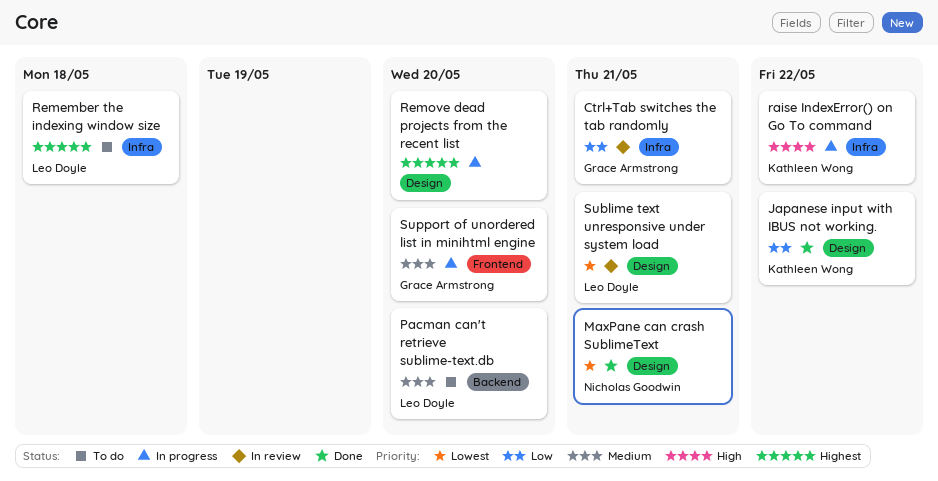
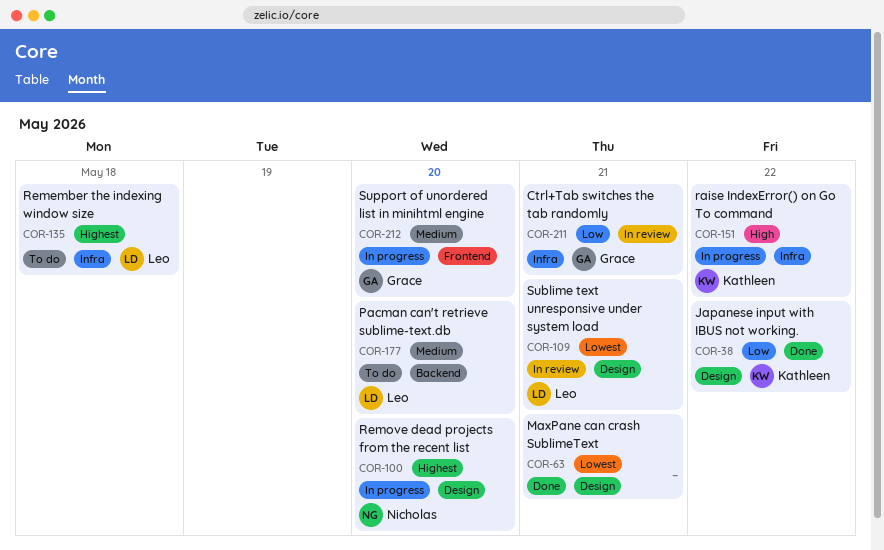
MaxPane can crash SublimeText, owner: Nicholas Goodwin -> none
Remove dead projects from the recent list, owner: none -> Nicholas Goodwin

